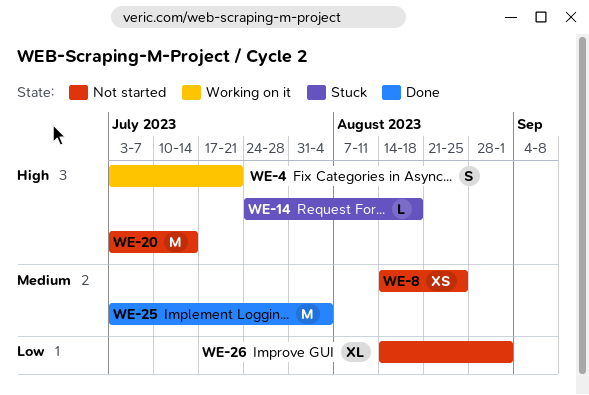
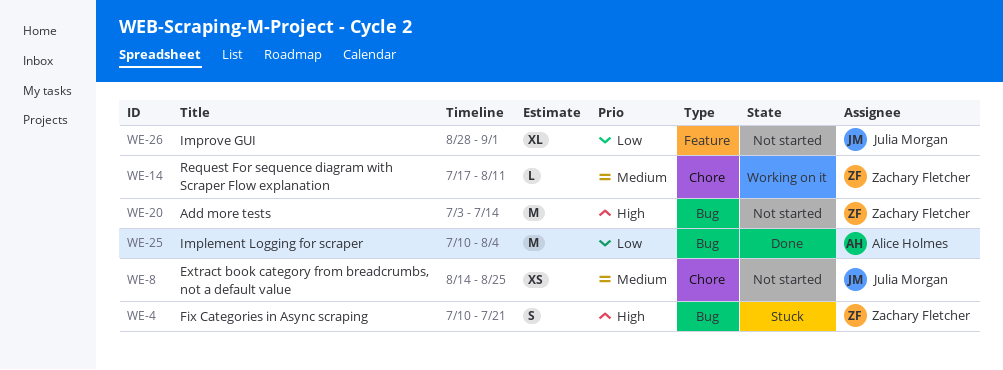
WE-4, status: Working on it -> Stuck
WE-4, start: Jul 3 -> Jul 10
WE-14, status: Stuck -> Working on it
WE-14, priority: High -> Medium
WE-14, start: Jul 24 -> Jul 17
WE-14, due: Aug 18 -> Aug 11
WE-25, priority: Medium -> Low
WE-25, start: Jul 3 -> Jul 10
WE-26, start: Aug 14 -> Aug 28

